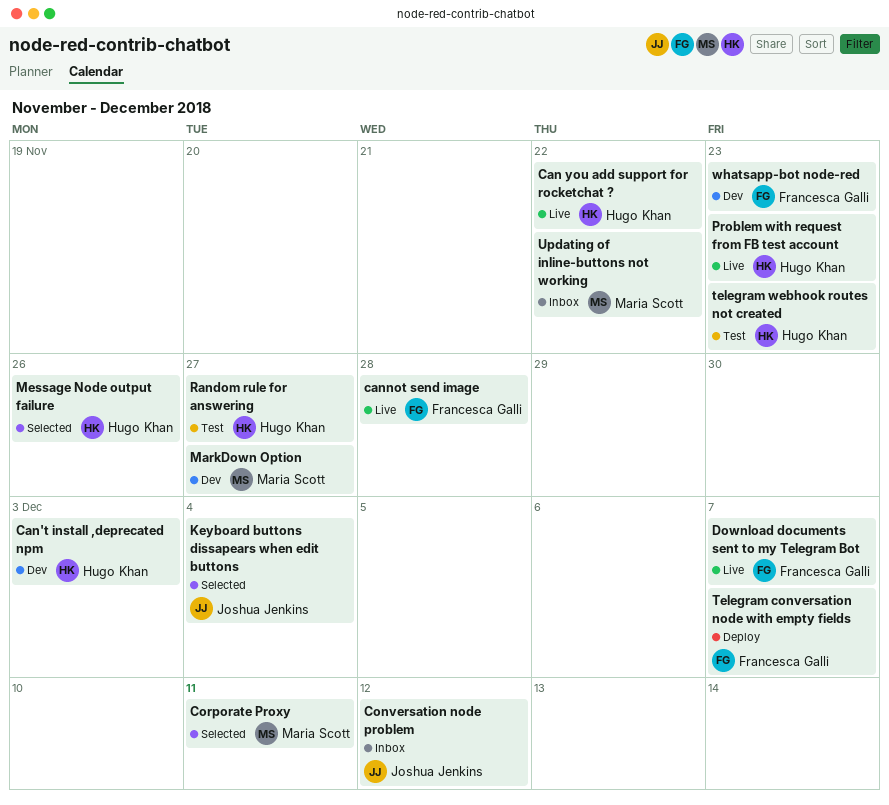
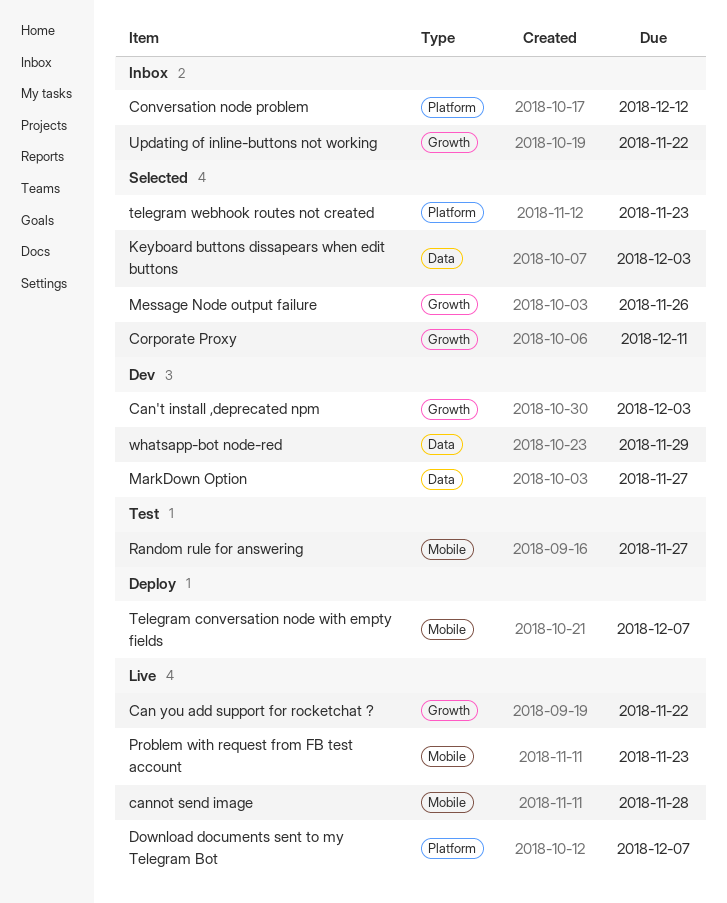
Keyboard buttons dissapears when edit buttons, due: Dec 4 -> Dec 3
telegram webhook routes not created, status: Test -> Selected
whatsapp-bot node-red, due: Nov 23 -> Nov 29

